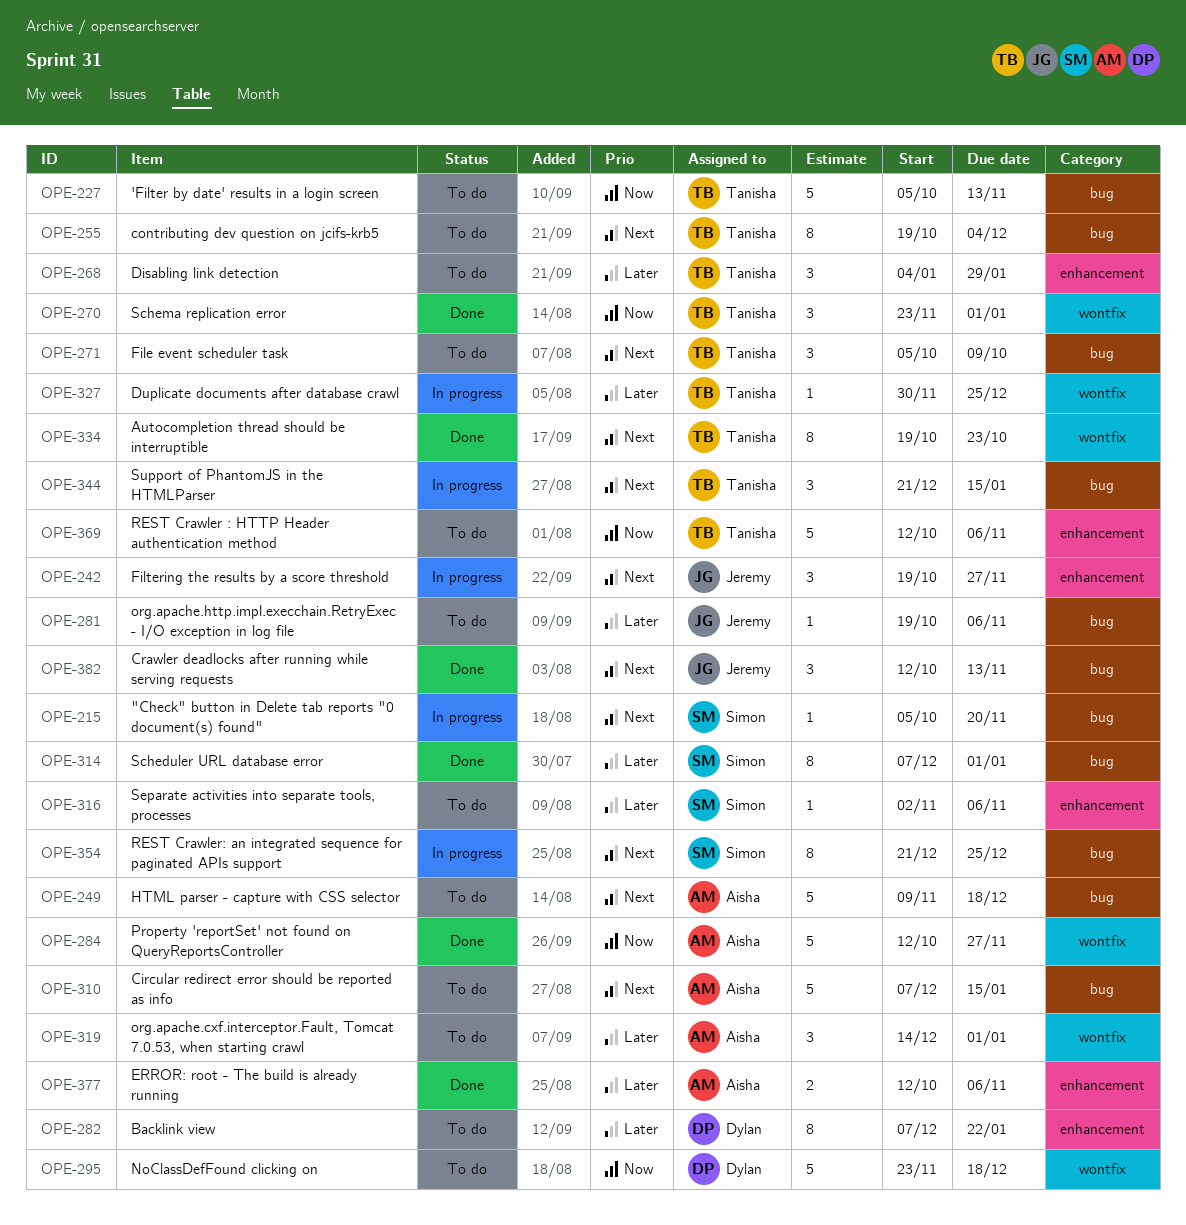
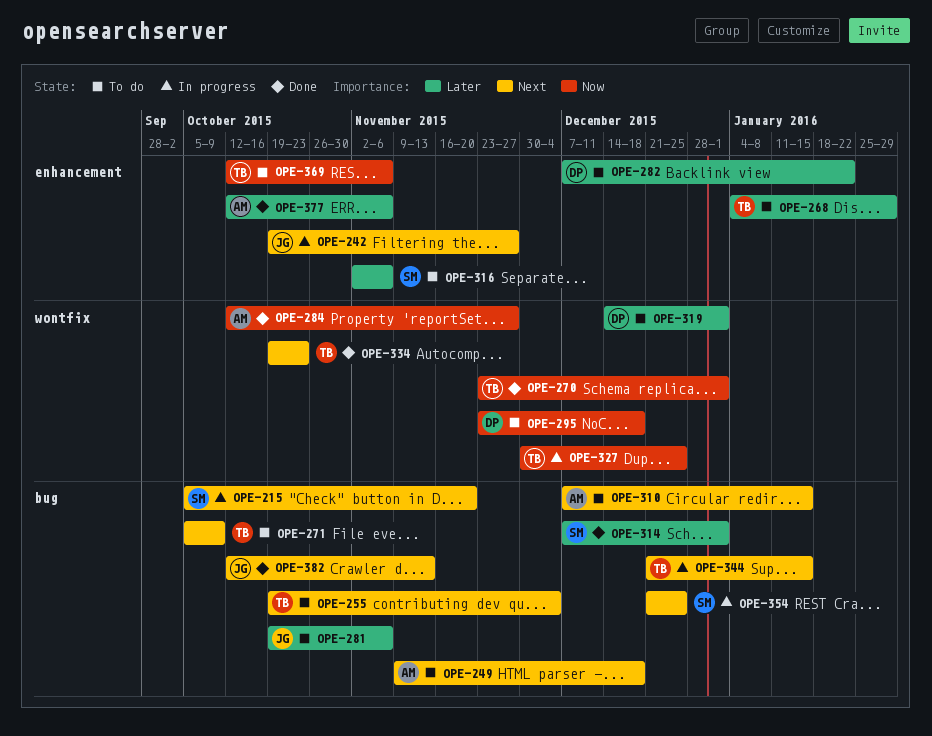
OPE-227: present -> none
OPE-319, owner: Aisha -> Dylan
OPE-327, priority: Later -> Now

